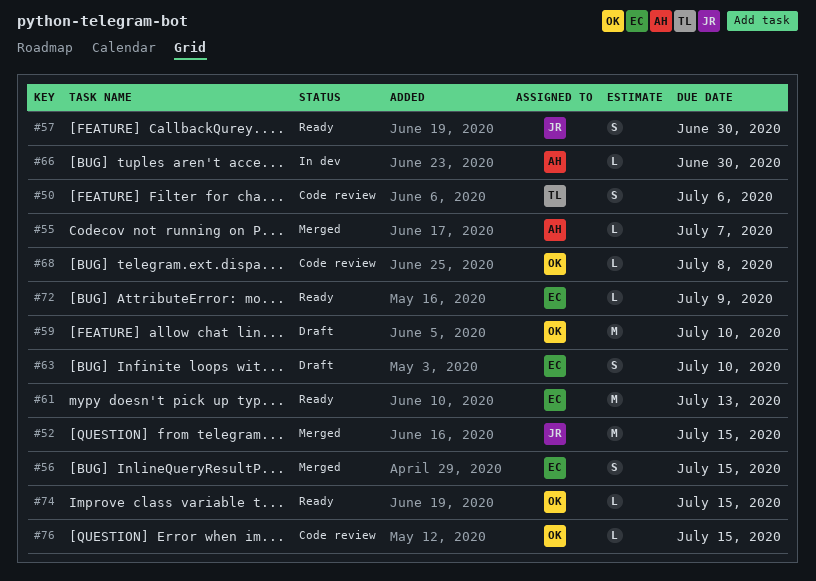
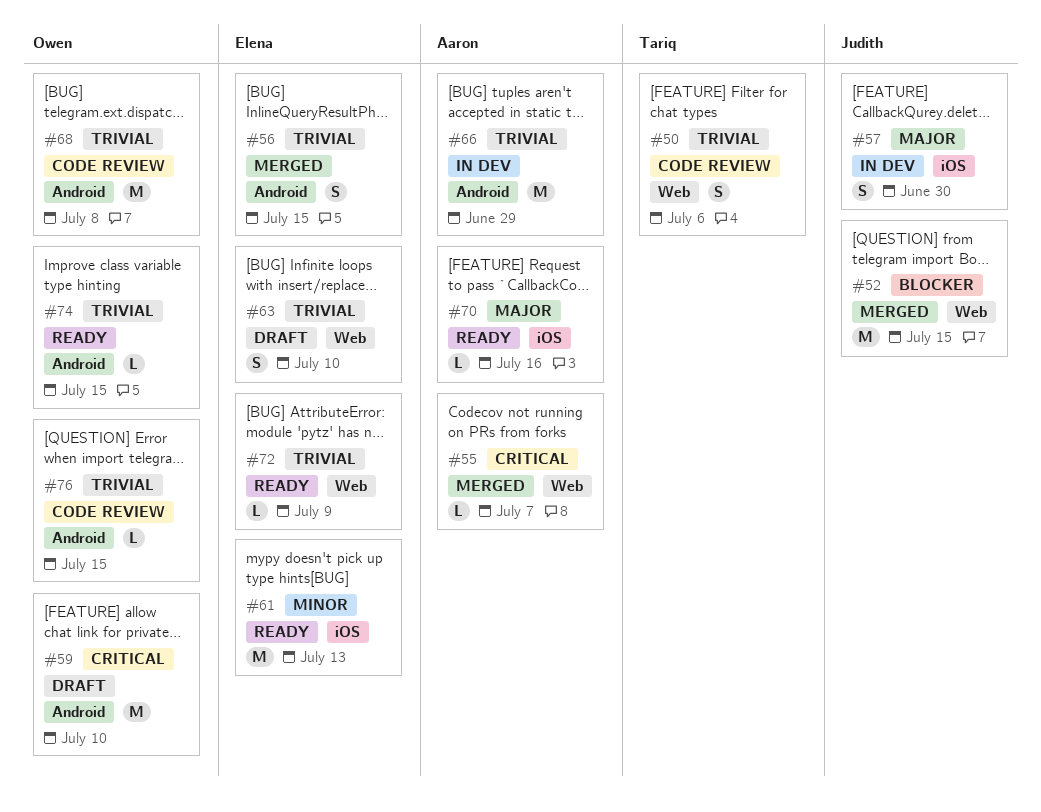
#57, status: Ready -> In dev
#66, estimate: L -> M
#66, due: Jun 30 -> Jun 29
#68, estimate: L -> M
#70: none -> present

